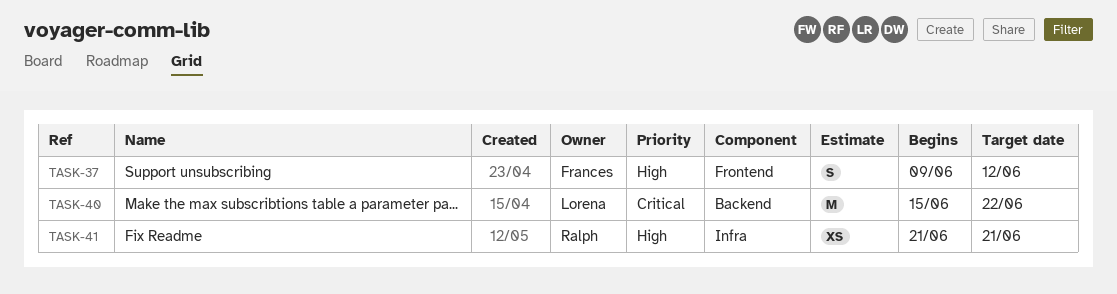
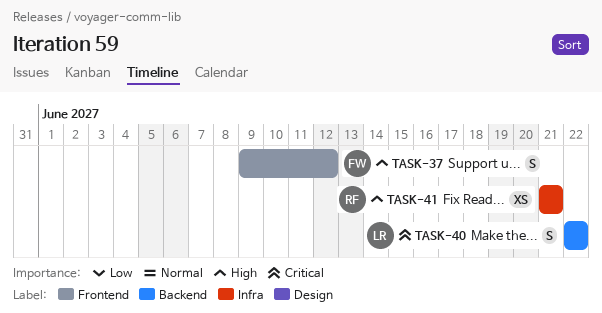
TASK-40, estimate: M -> S
TASK-40, start: Jun 15 -> Jun 22

